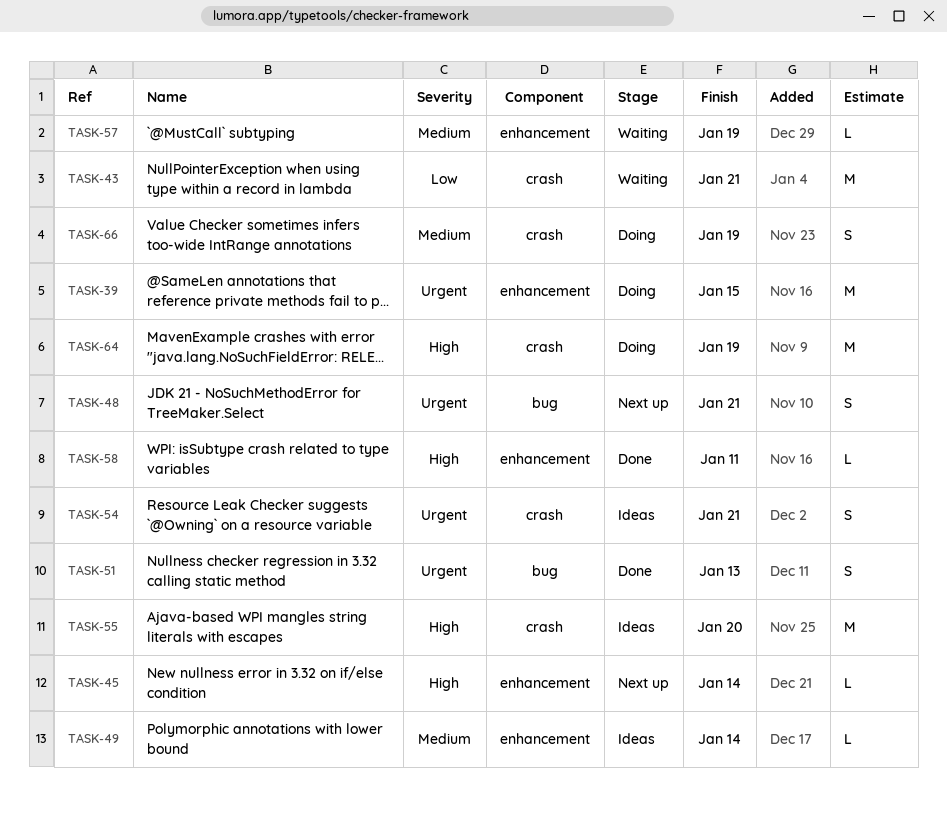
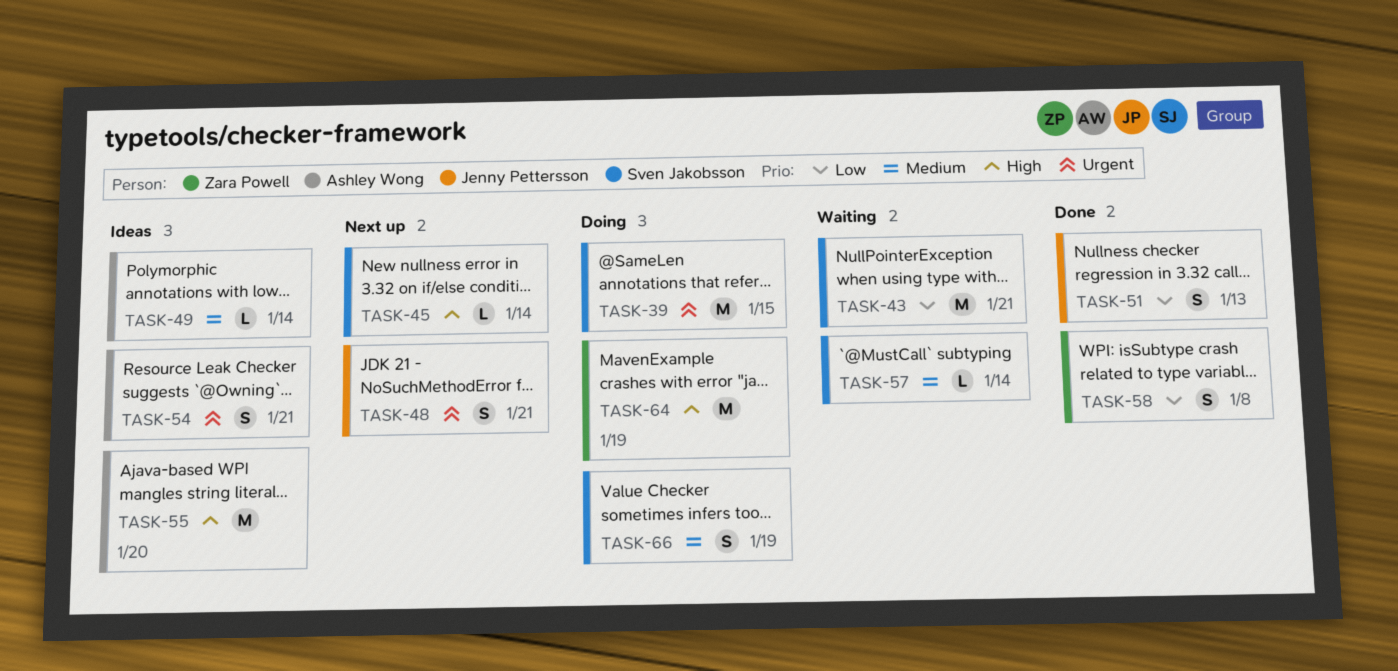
TASK-51, priority: Urgent -> Low
TASK-57, due: Jan 19 -> Jan 14
TASK-58, priority: High -> Low
TASK-58, estimate: L -> S
TASK-58, due: Jan 11 -> Jan 8

